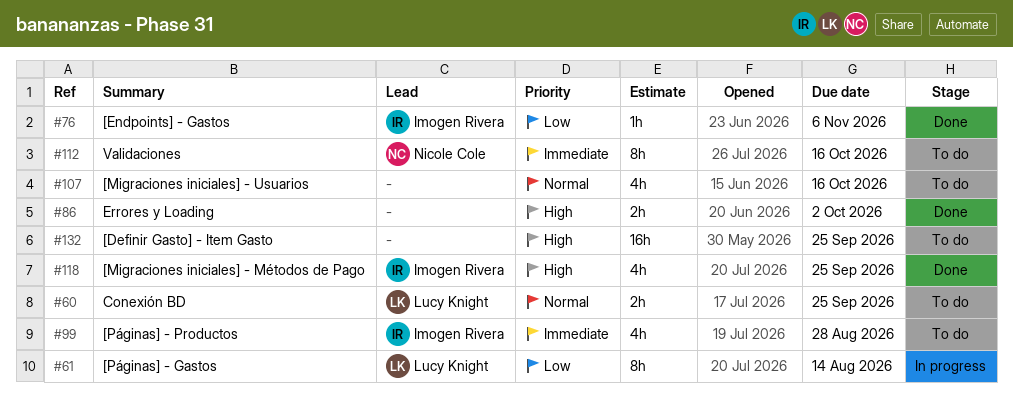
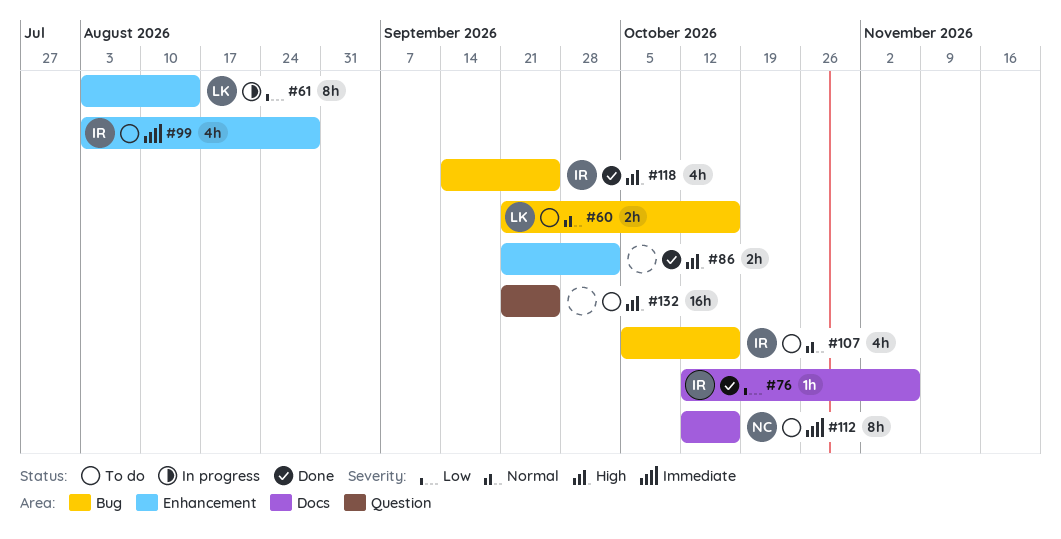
#60, due: Sep 25 -> Oct 16
#107, owner: none -> Imogen Rivera

